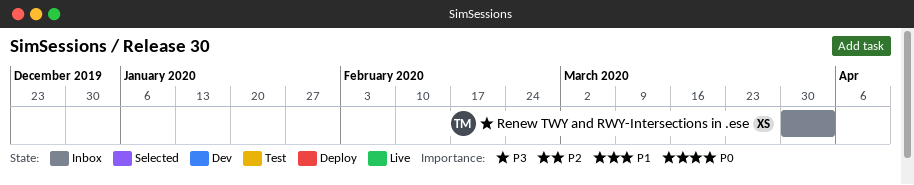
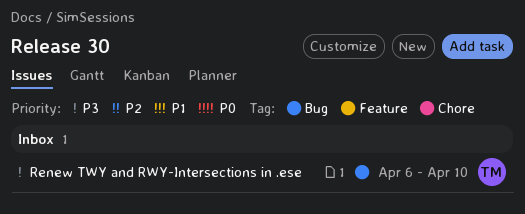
Renew TWY and RWY-Intersections in .ese, start: Mar 30 -> Apr 6
Renew TWY and RWY-Intersections in .ese, due: Apr 3 -> Apr 10

